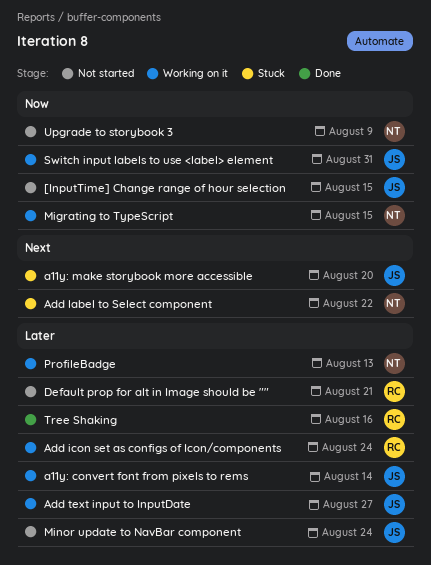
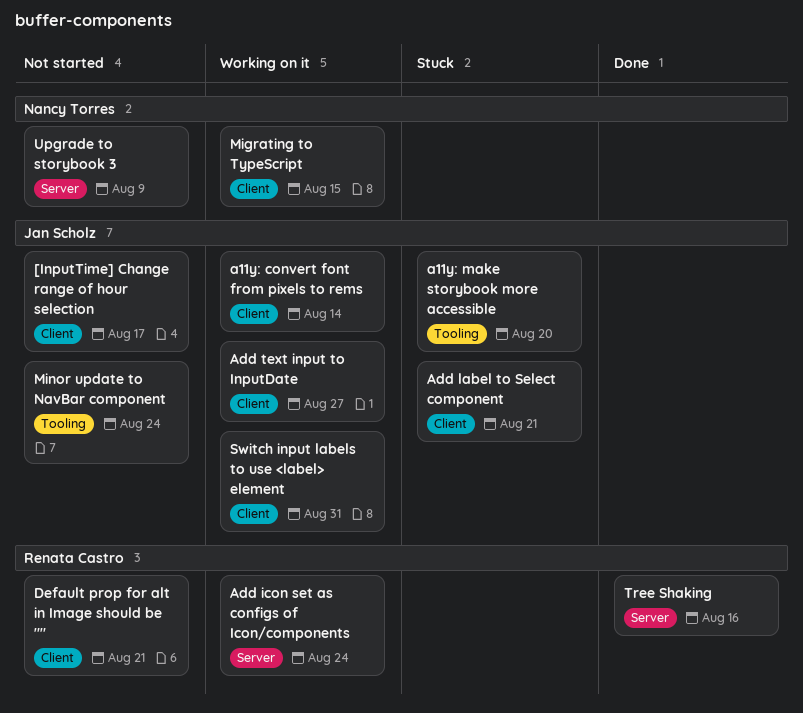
[InputTime] Change range of hour selection, due: Aug 15 -> Aug 17
Add label to Select component, owner: Nancy Torres -> Jan Scholz
Add label to Select component, due: Aug 22 -> Aug 21
ProfileBadge: present -> none

